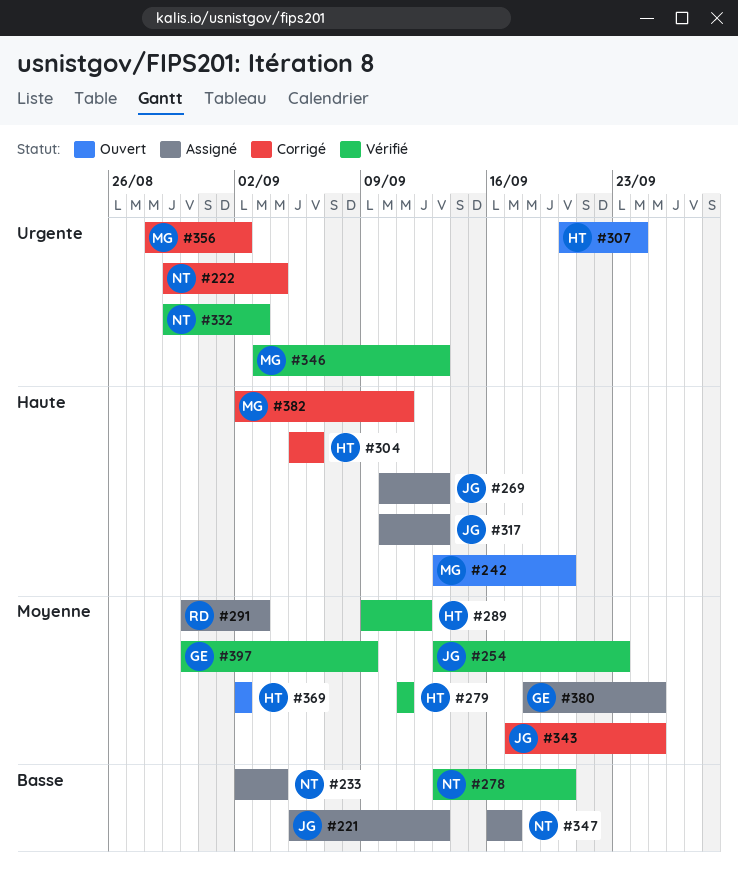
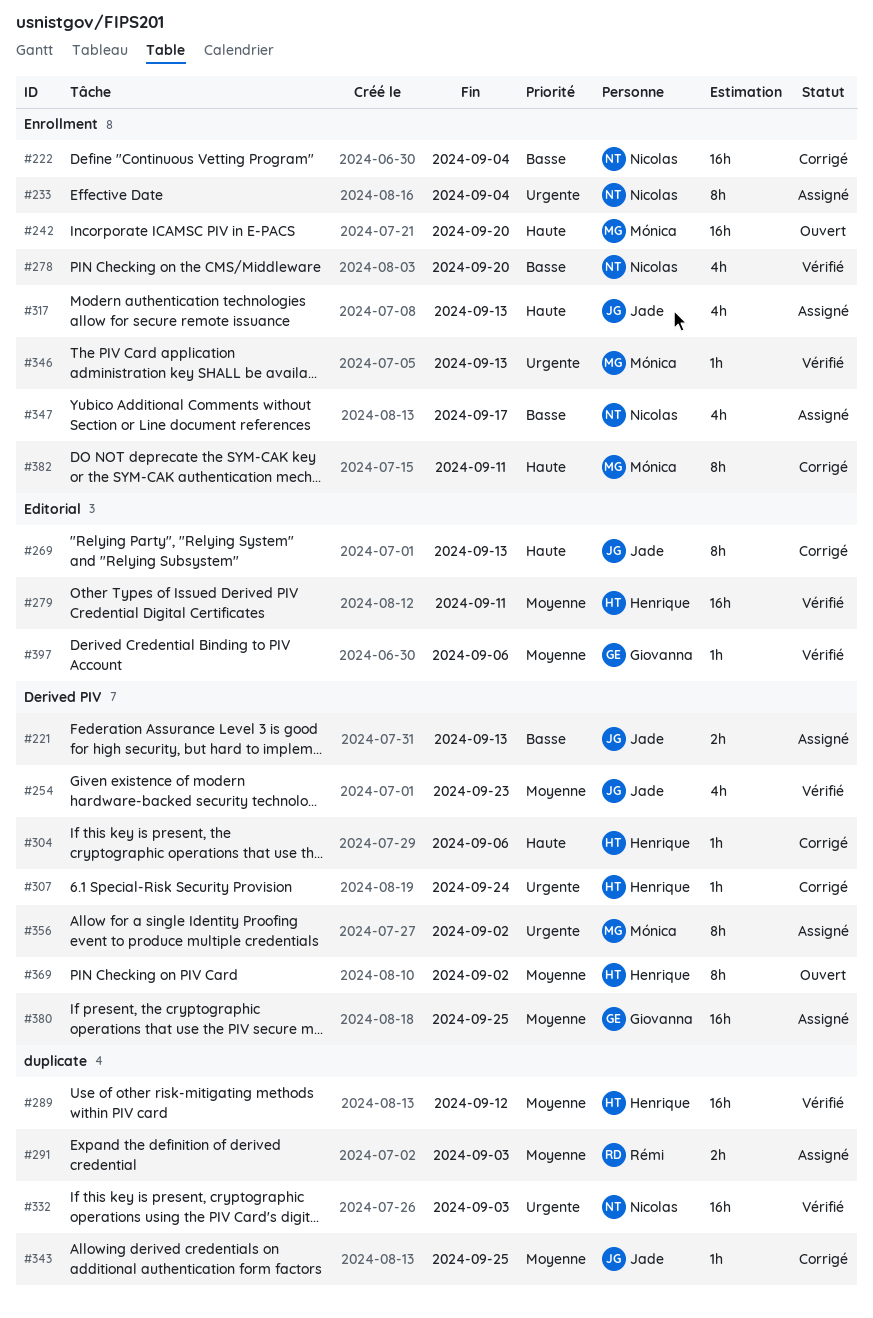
#222, priority: Urgente -> Basse
#233, priority: Basse -> Urgente
#269, status: Assigné -> Corrigé
#307, status: Ouvert -> Corrigé
#356, status: Corrigé -> Assigné
#397, due: Sep 9 -> Sep 6

